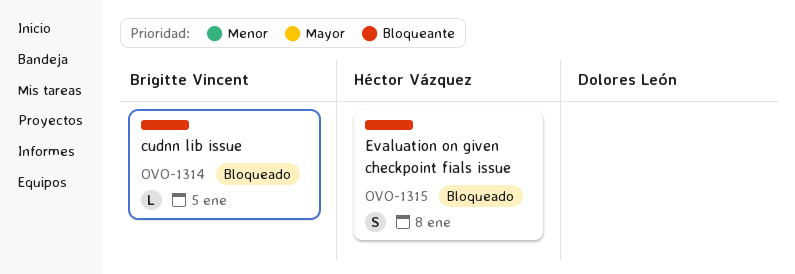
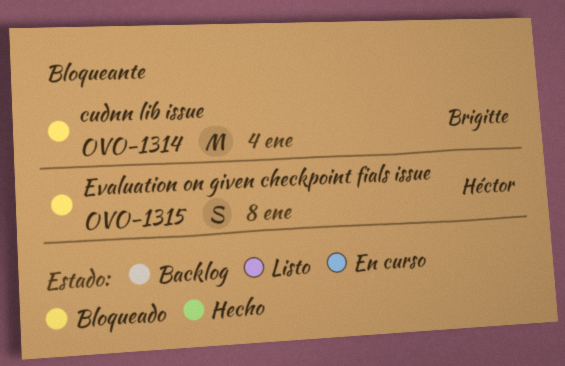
OVO-1314, estimate: L -> M
OVO-1314, due: Jan 5 -> Jan 4

